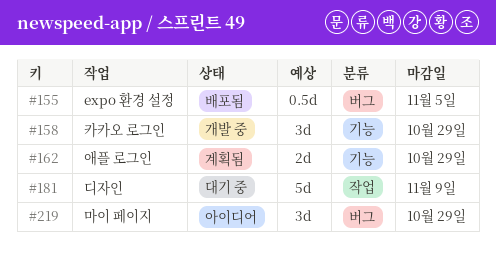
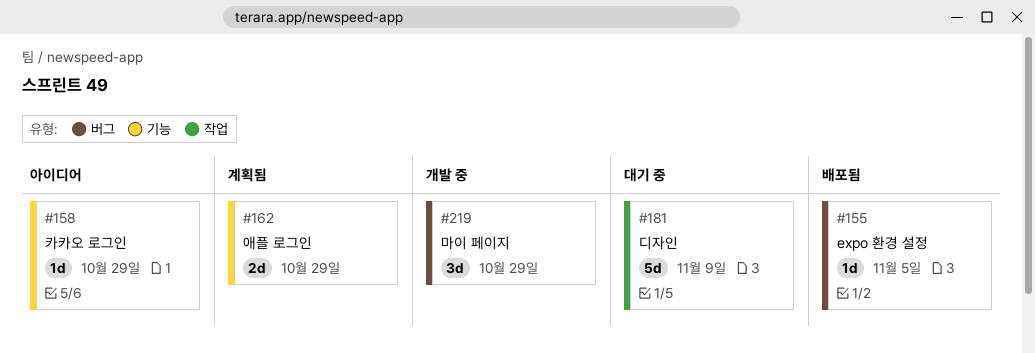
#155, estimate: 0.5d -> 1d
#158, status: 개발 중 -> 아이디어
#158, estimate: 3d -> 1d
#219, status: 아이디어 -> 개발 중

